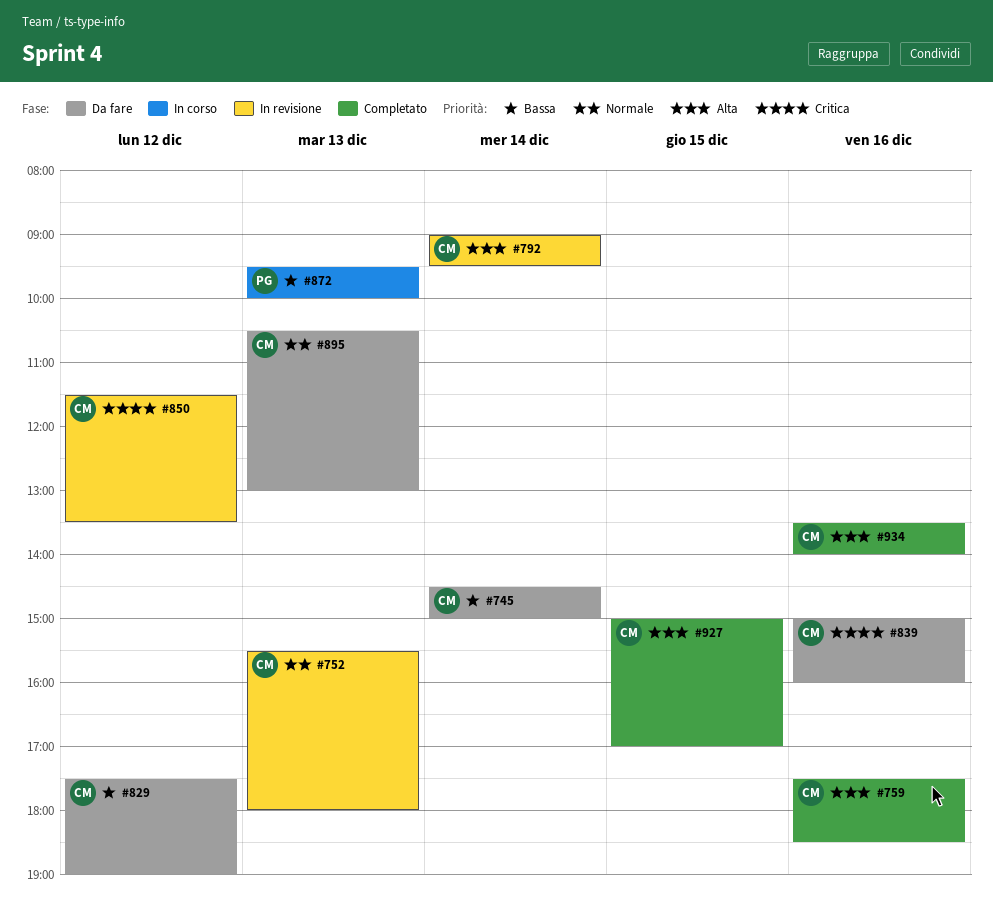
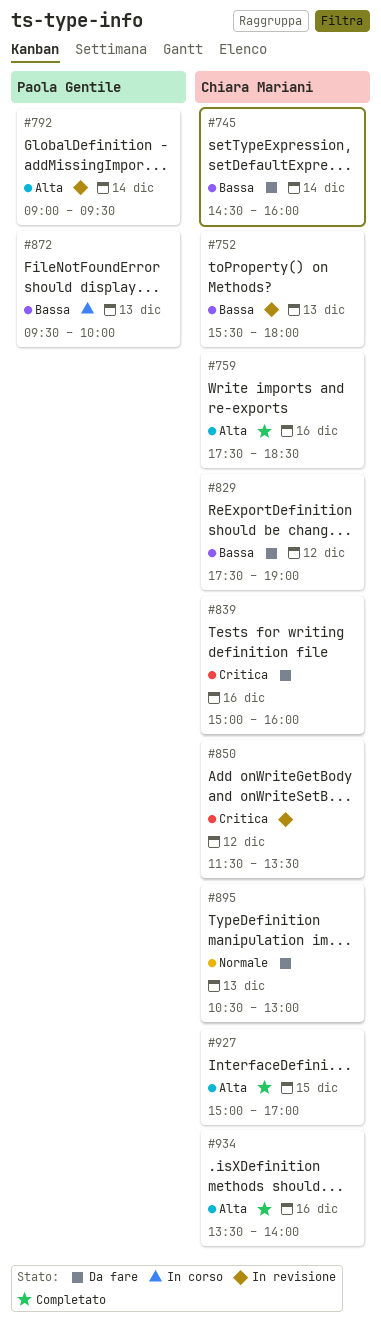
#745, ends: 15:00 -> 16:00
#752, priority: Normale -> Bassa
#792, owner: Chiara Mariani -> Paola Gentile

